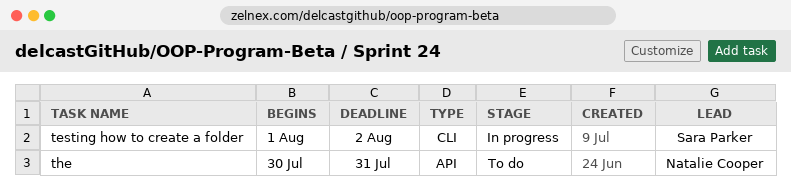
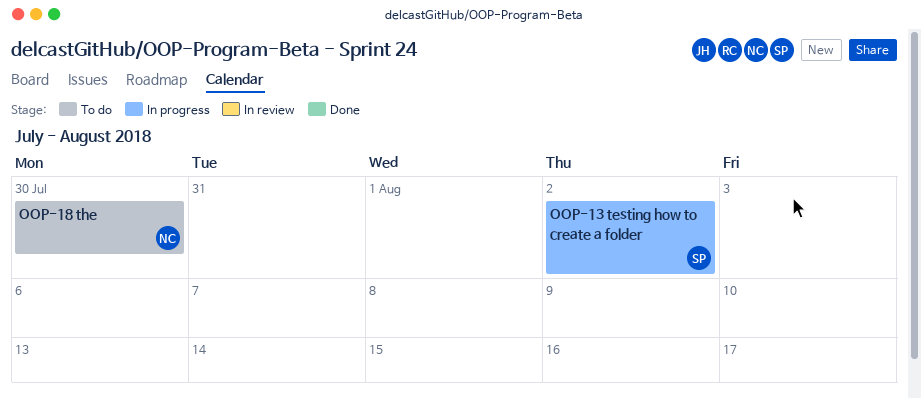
the, due: Jul 31 -> Jul 30

